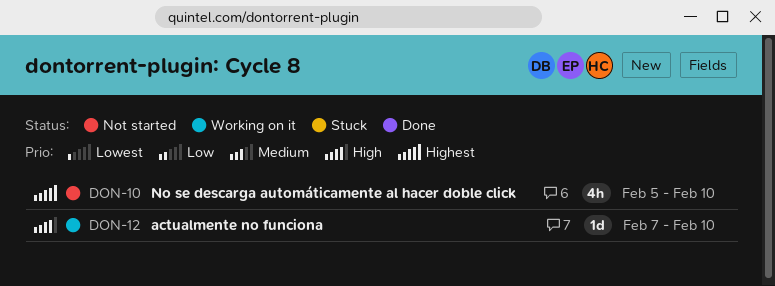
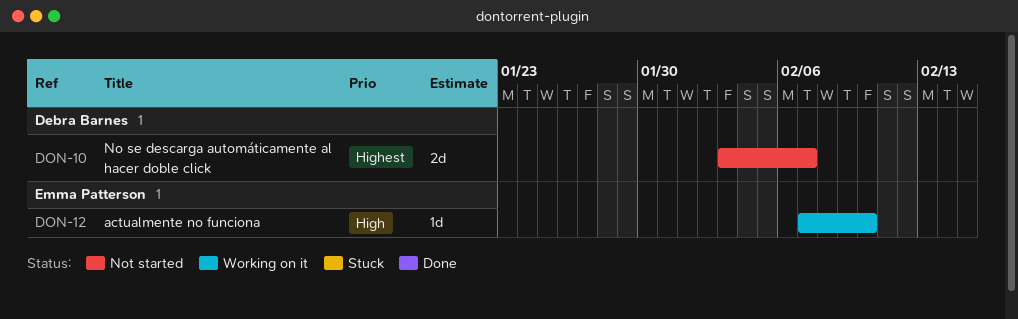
DON-10, estimate: 4h -> 2d
DON-10, start: Feb 5 -> Feb 3
DON-10, due: Feb 10 -> Feb 7

